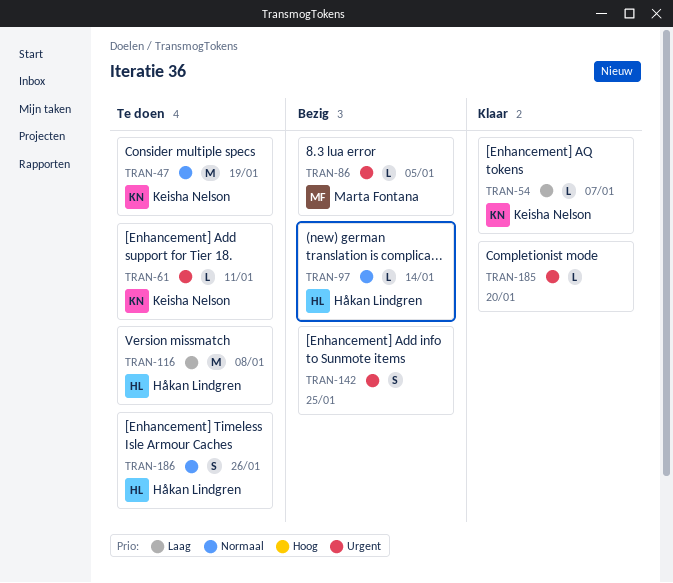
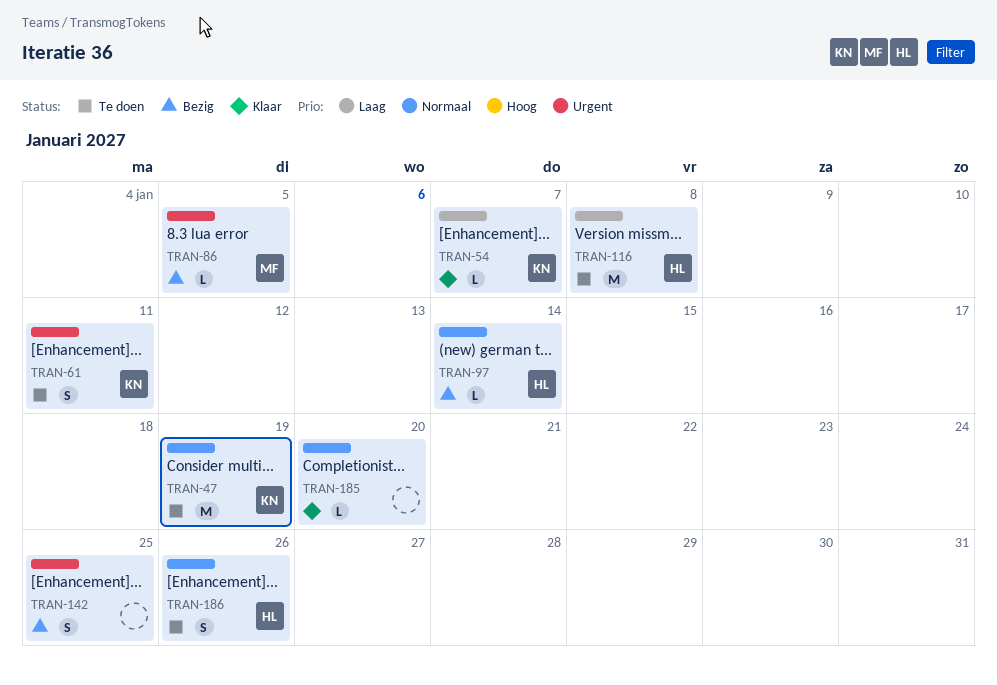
TRAN-61, estimate: L -> S
TRAN-185, priority: Urgent -> Normaal

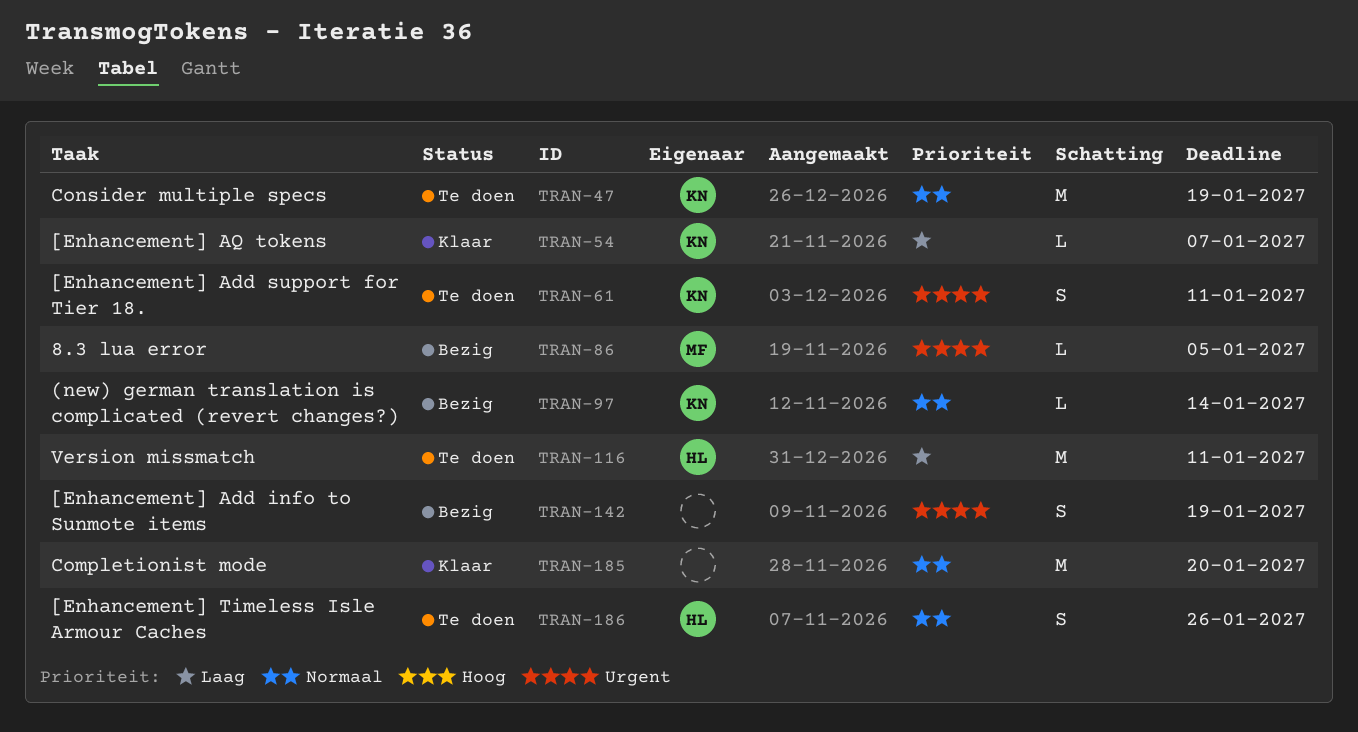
TRAN-97, owner: HL -> KN
TRAN-116, due: Jan 8 -> Jan 11
TRAN-142, due: Jan 25 -> Jan 19
TRAN-185, estimate: L -> M

